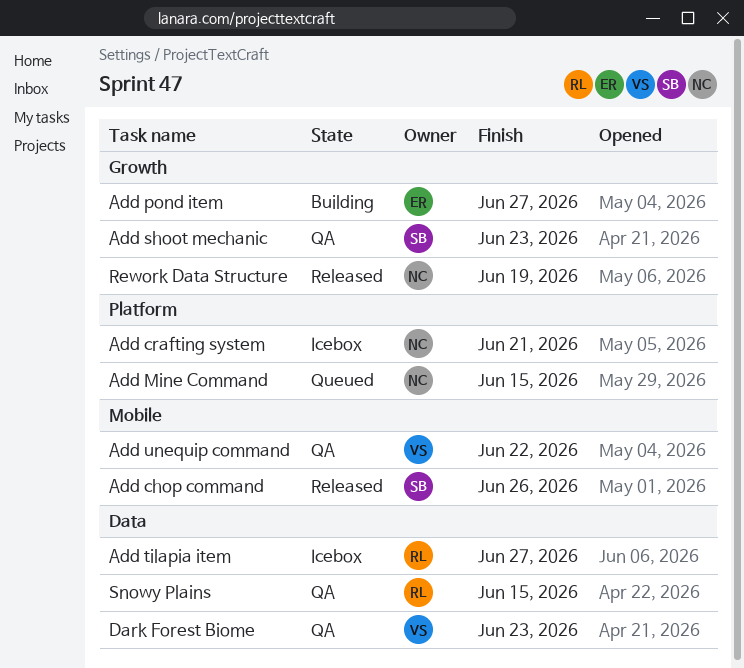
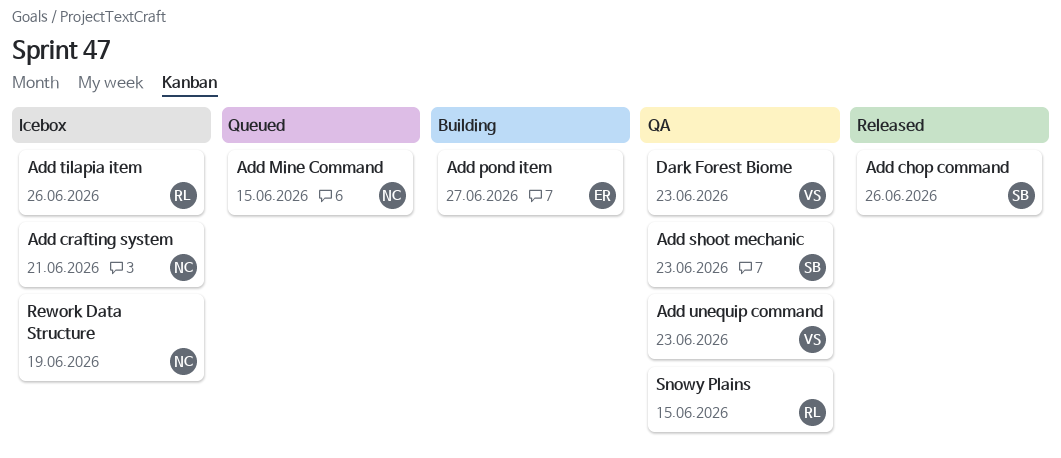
Add tilapia item, due: Jun 27 -> Jun 26
Add unequip command, due: Jun 22 -> Jun 23
Rework Data Structure, status: Released -> Icebox

